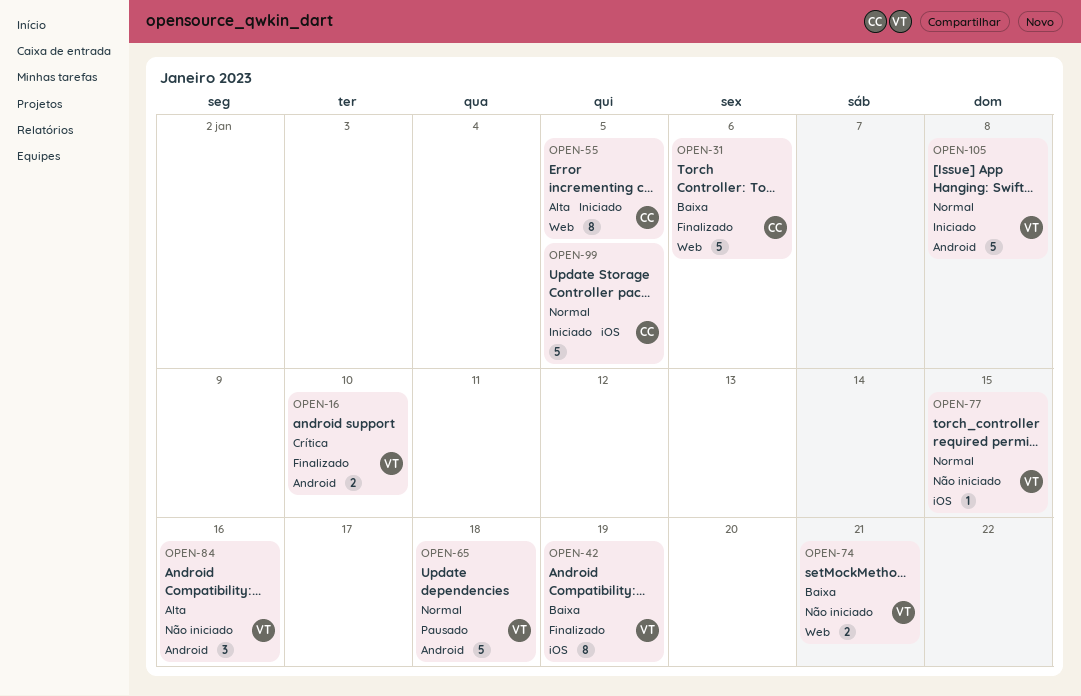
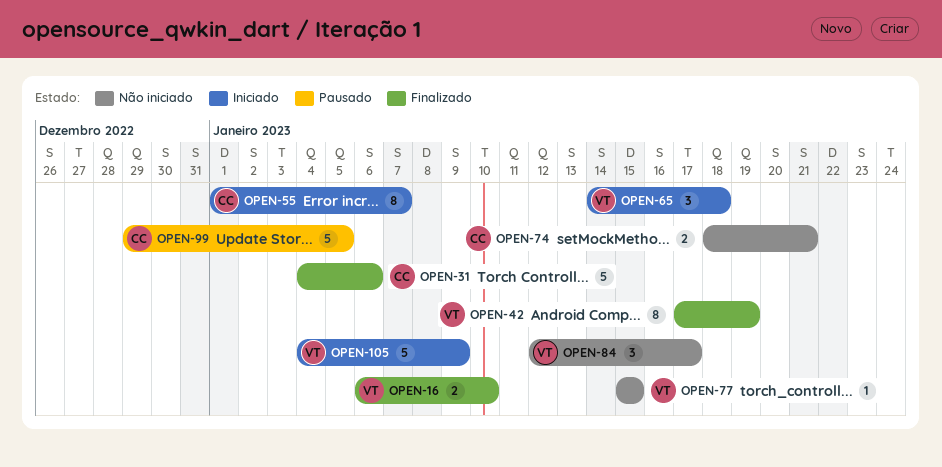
OPEN-55, due: Jan 5 -> Jan 7
OPEN-65, status: Pausado -> Iniciado
OPEN-65, estimate: 5 -> 3
OPEN-74, owner: VT -> CC
OPEN-84, due: Jan 16 -> Jan 17
OPEN-99, status: Iniciado -> Pausado
OPEN-105, due: Jan 8 -> Jan 9

